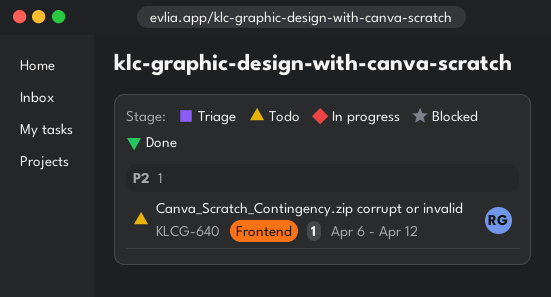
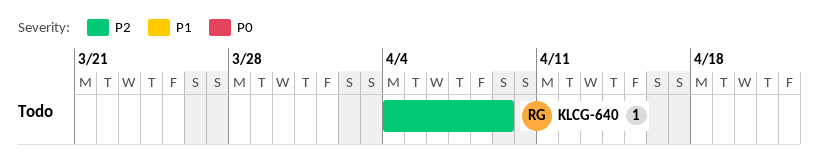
KLCG-640, start: Apr 6 -> Apr 4
KLCG-640, due: Apr 12 -> Apr 9

